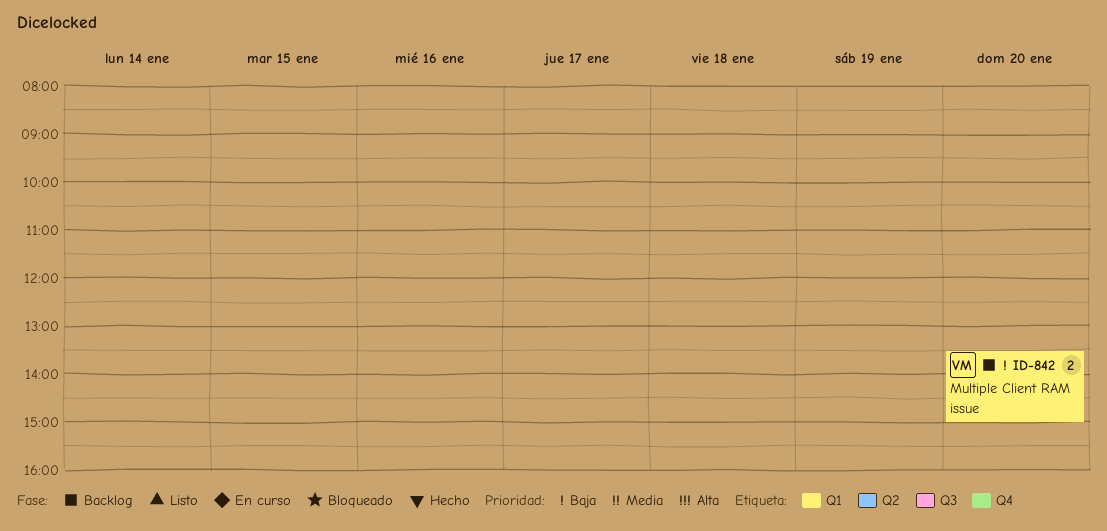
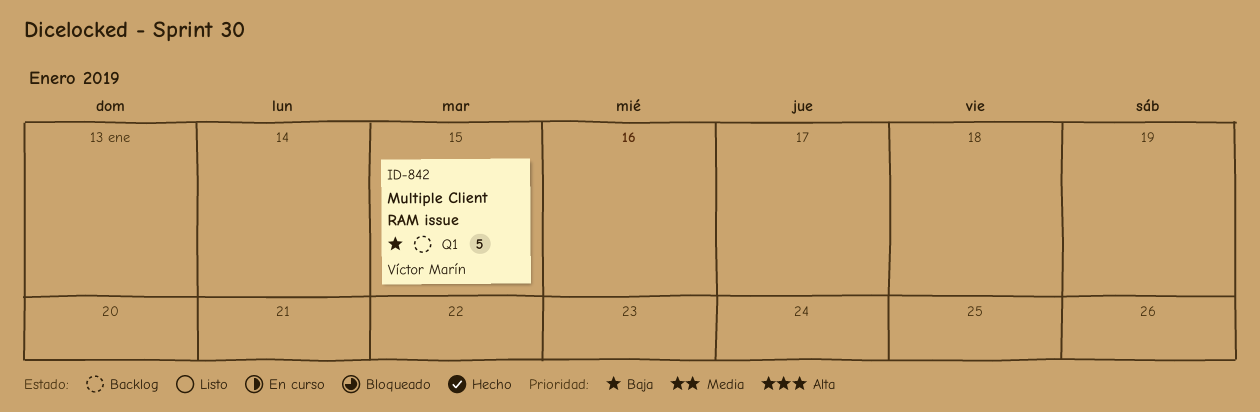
ID-842, estimate: 2 -> 5
ID-842, day: Jan 20 -> Jan 15

